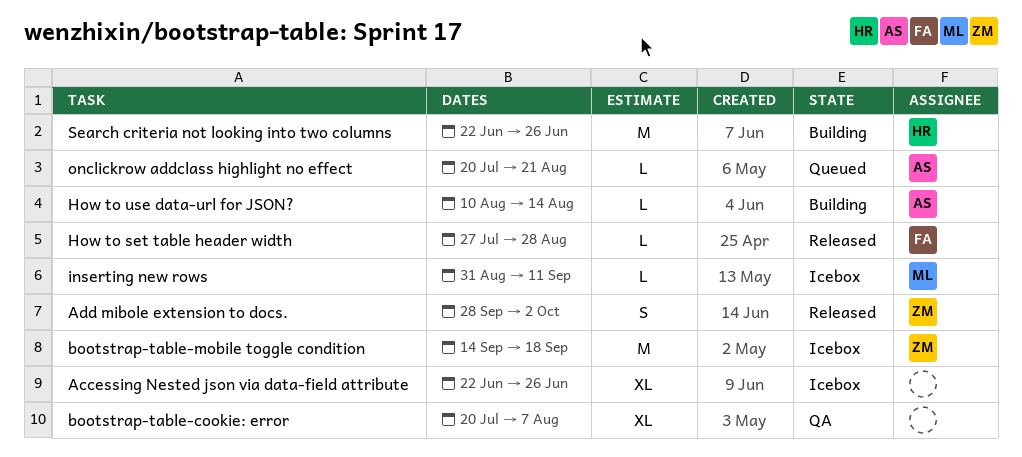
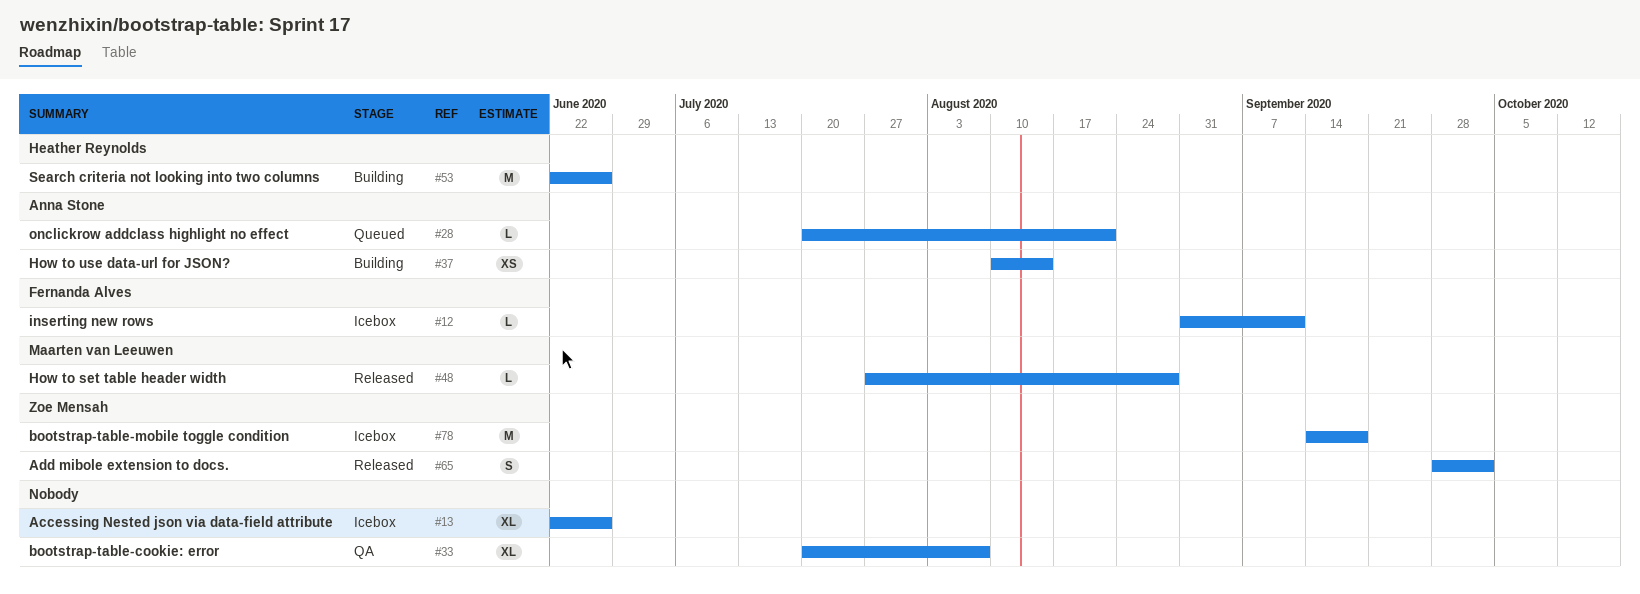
How to set table header width, owner: Fernanda Alves -> Maarten van Leeuwen
How to use data-url for JSON?, estimate: L -> XS
inserting new rows, owner: Maarten van Leeuwen -> Fernanda Alves

